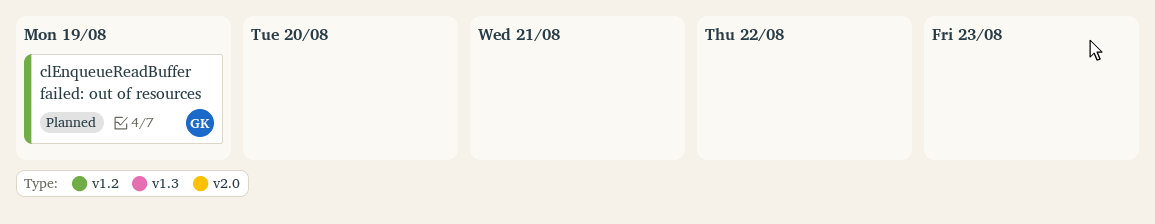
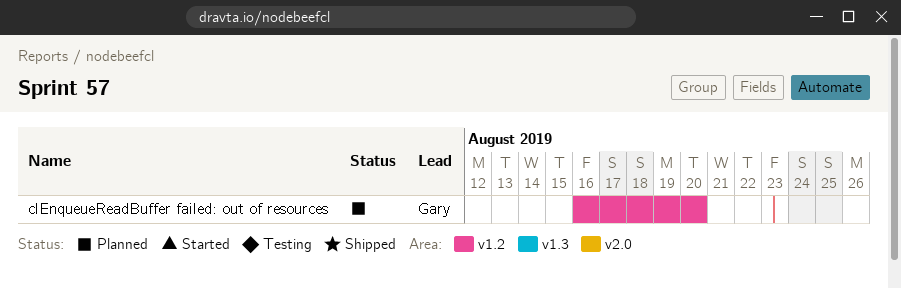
clEnqueueReadBuffer failed: out of resources, due: Aug 19 -> Aug 20

